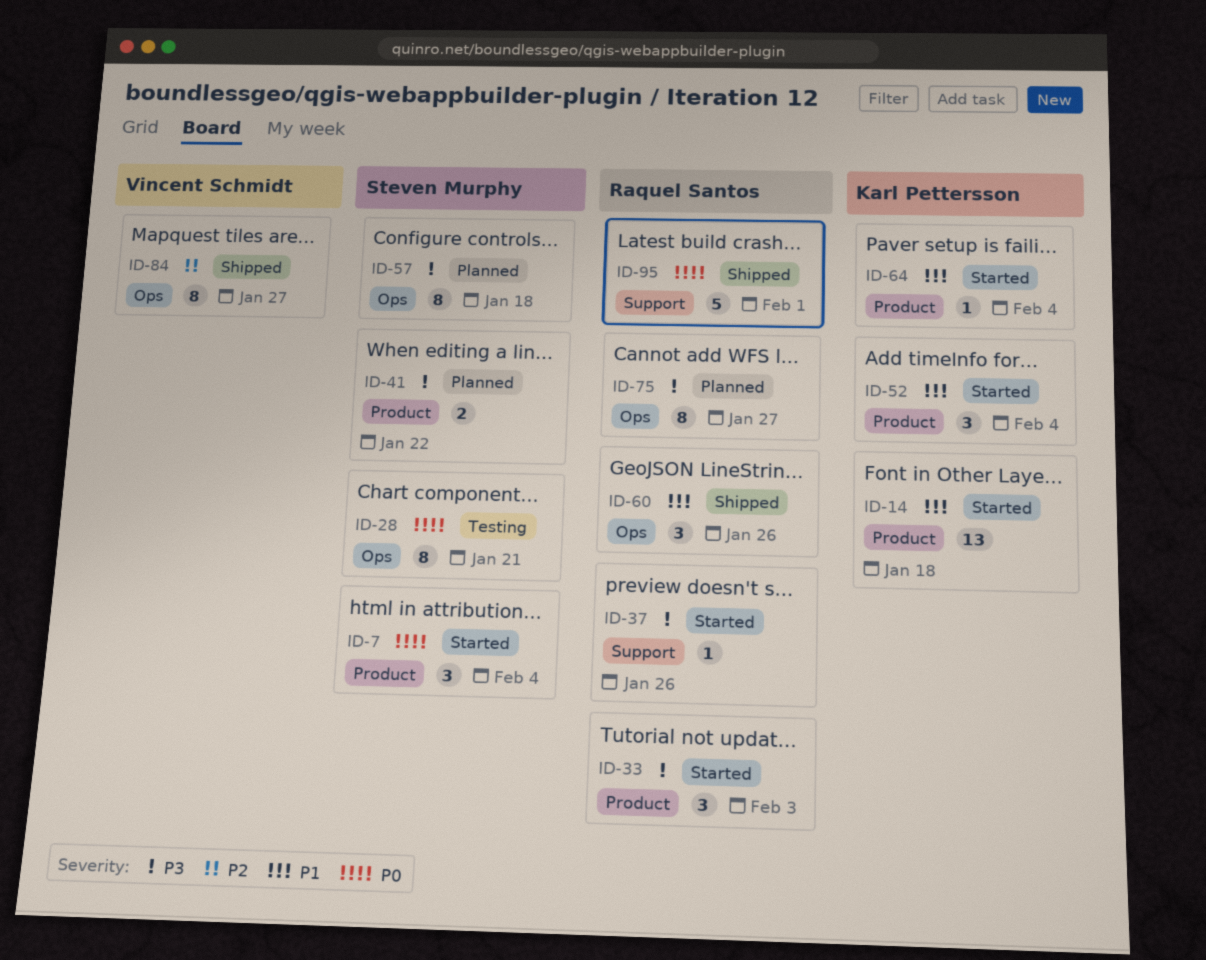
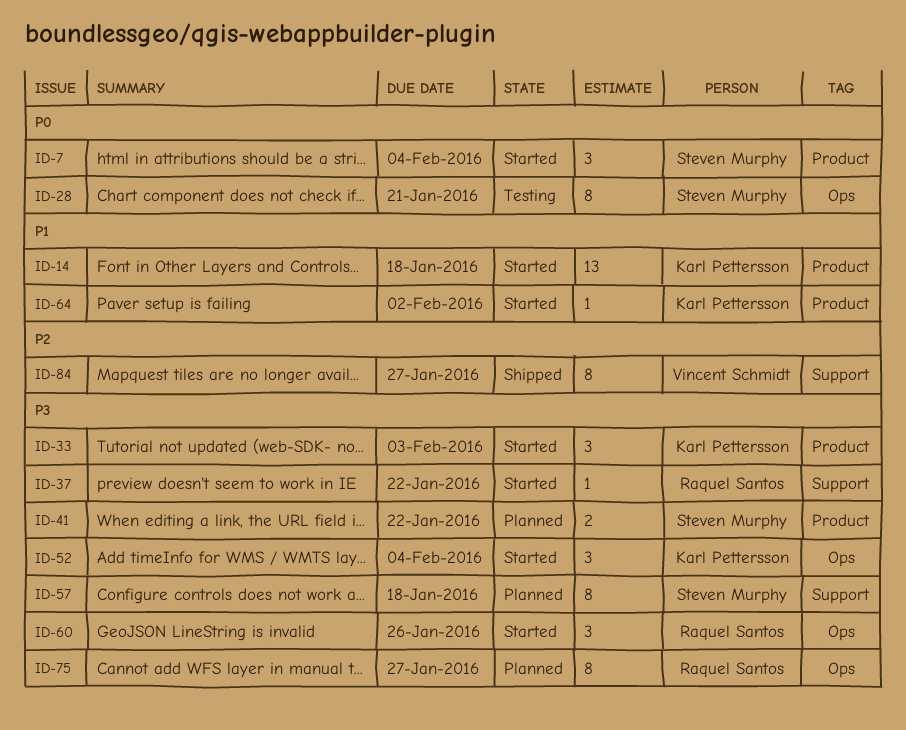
ID-33, owner: Raquel Santos -> Karl Pettersson
ID-37, due: Jan 26 -> Jan 22
ID-52, priority: P1 -> P3
ID-52, label: Product -> Ops
ID-57, label: Ops -> Support
ID-60, status: Shipped -> Started
ID-60, priority: P1 -> P3
ID-64, due: Feb 4 -> Feb 2
ID-84, label: Ops -> Support
ID-95: present -> none

